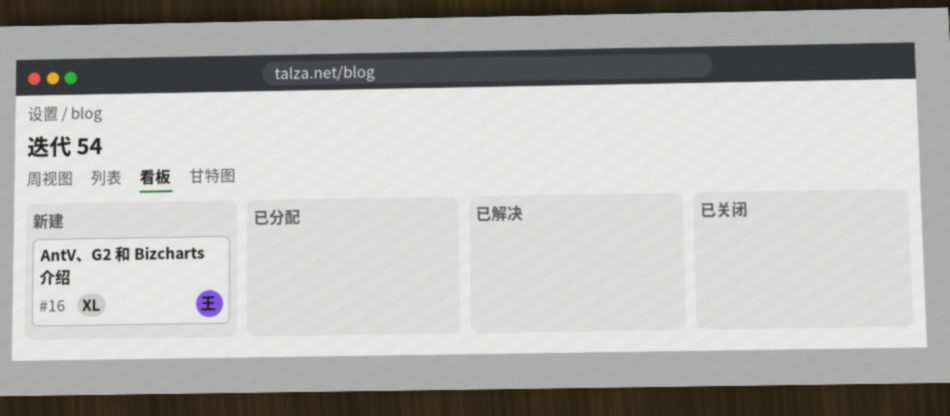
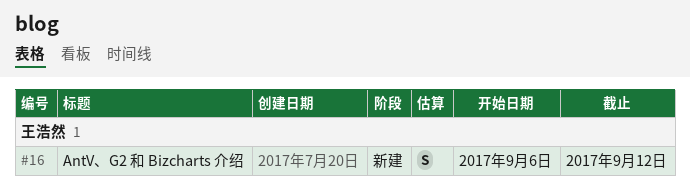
#16, estimate: XL -> S

